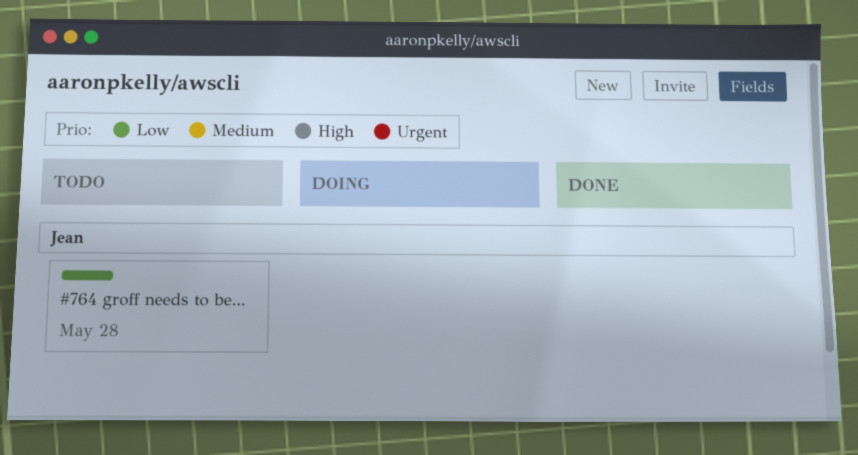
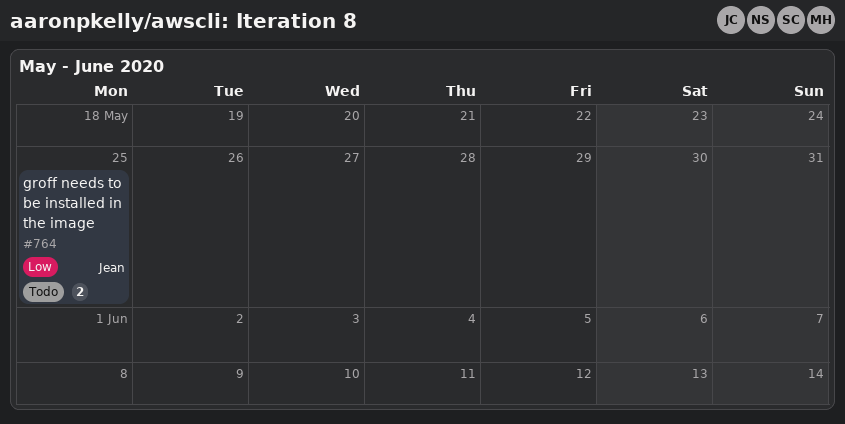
#764, due: May 28 -> May 25

